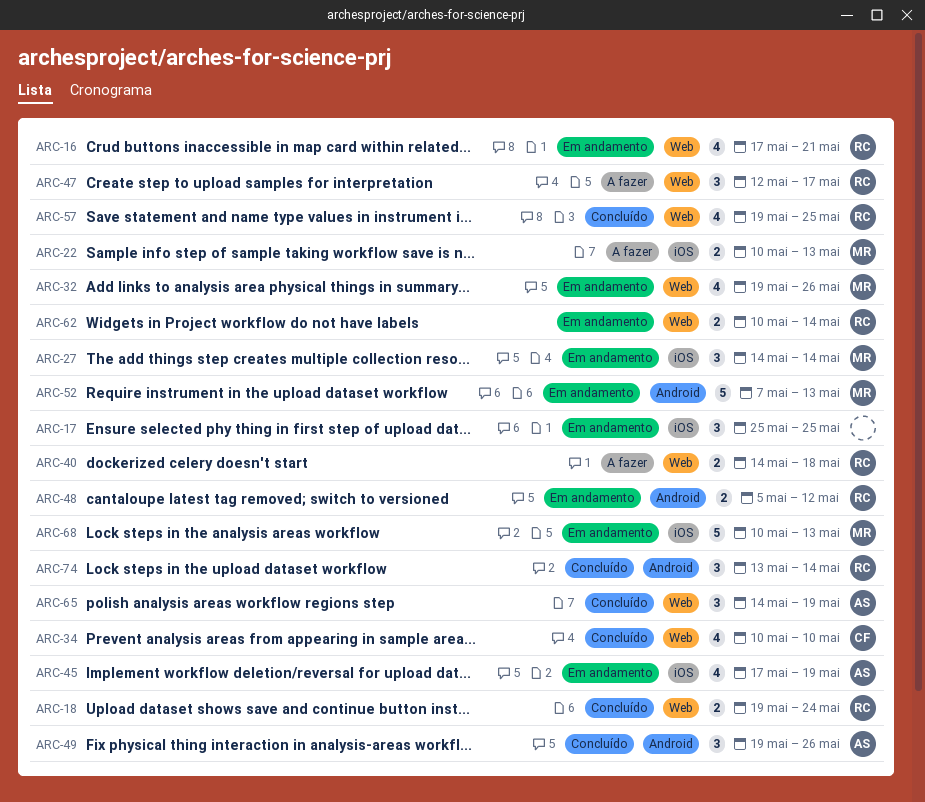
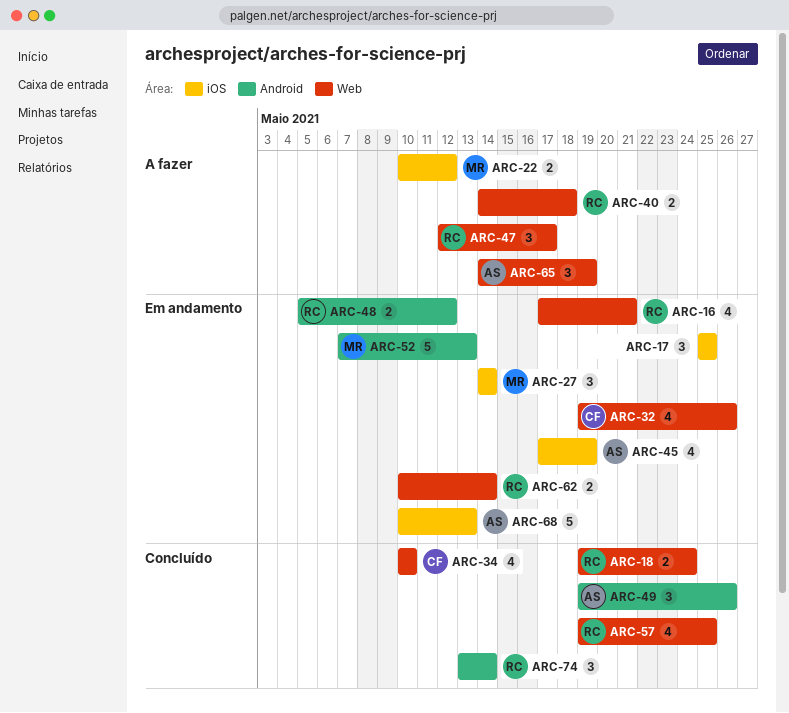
ARC-22, due: May 13 -> May 12
ARC-32, owner: MR -> CF
ARC-65, status: Concluído -> A fazer
ARC-68, owner: MR -> AS

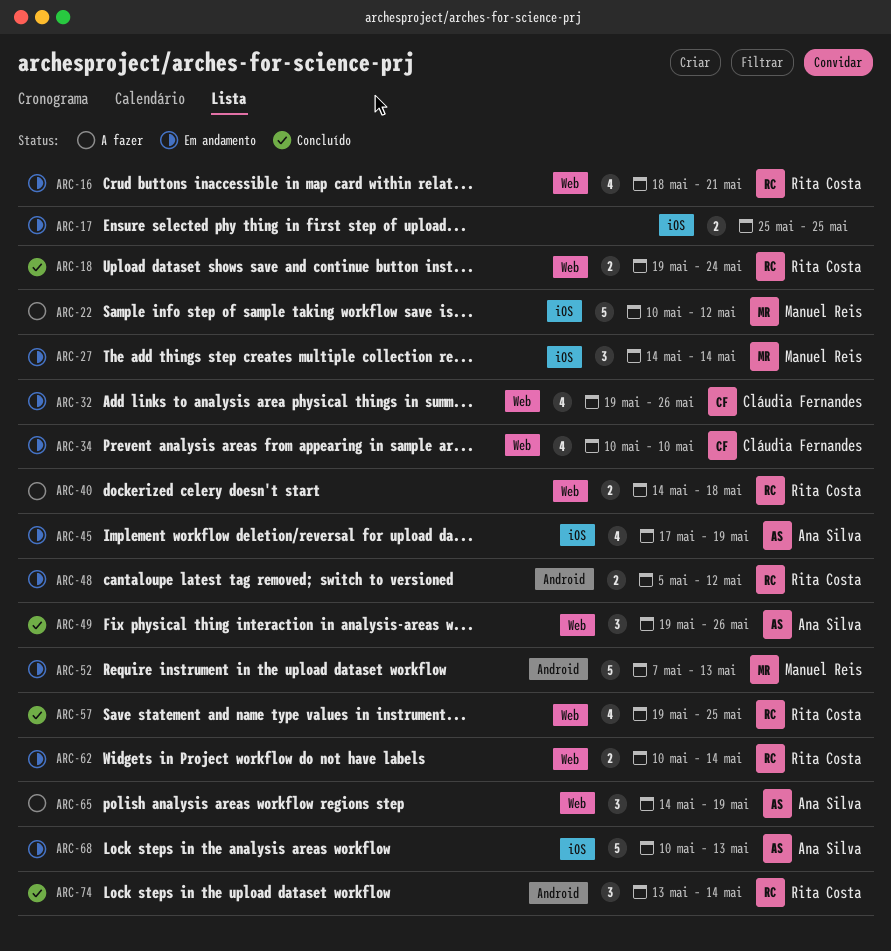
ARC-16, start: May 17 -> May 18
ARC-17, estimate: 3 -> 2
ARC-22, estimate: 2 -> 5
ARC-34, status: Concluído -> Em andamento
ARC-47: present -> none
ARC-49, label: Android -> Web

